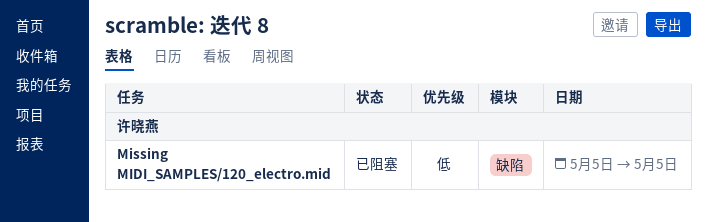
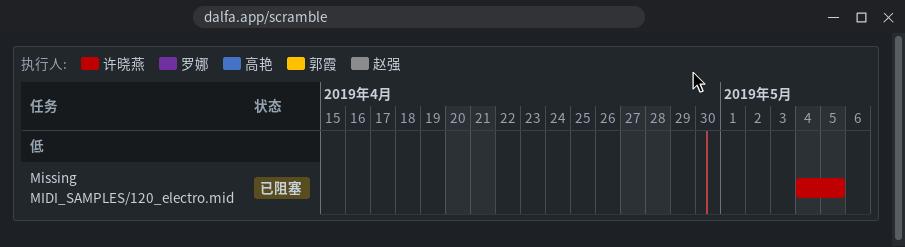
Missing MIDI_SAMPLES/120_electro.mid, start: May 5 -> May 4

